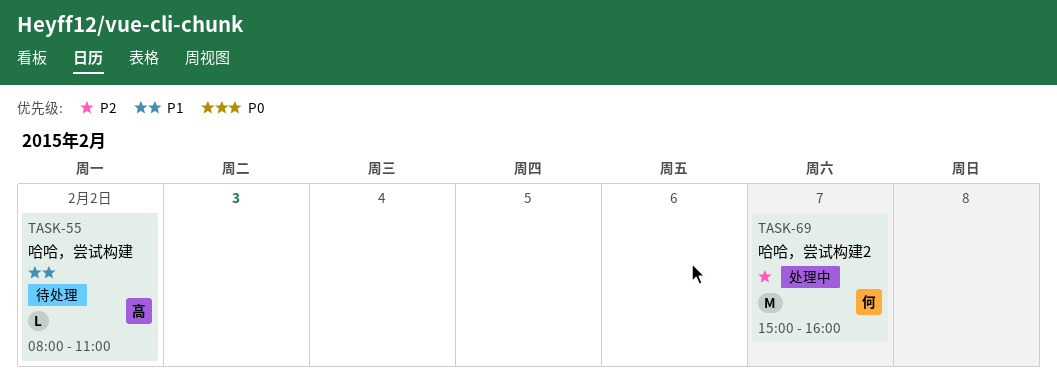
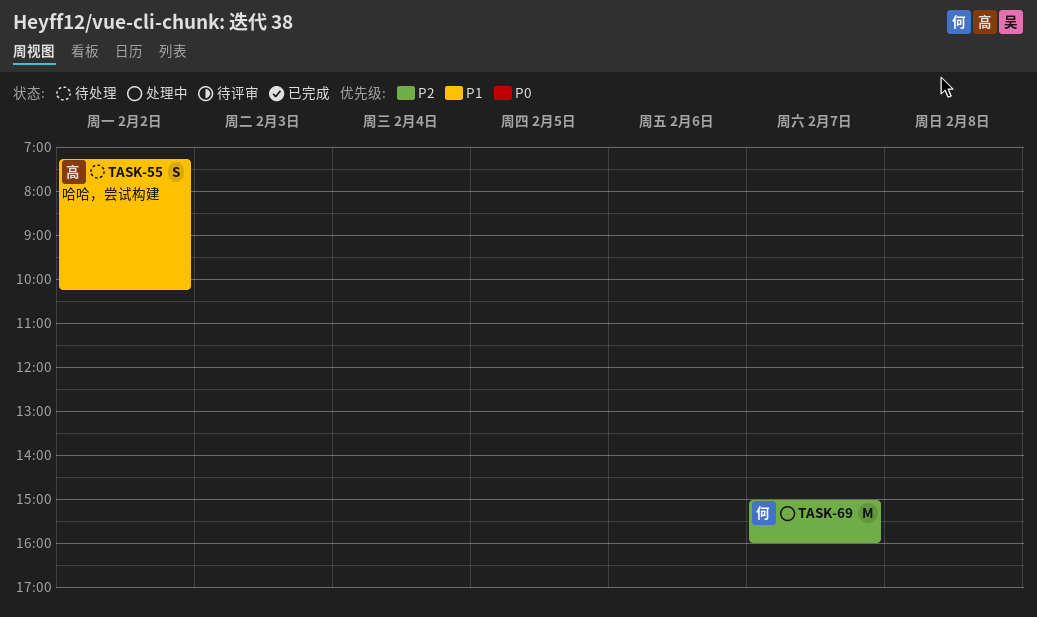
TASK-55, estimate: L -> S
TASK-55, begins: 08:00 -> 07:15
TASK-55, ends: 11:00 -> 10:15

